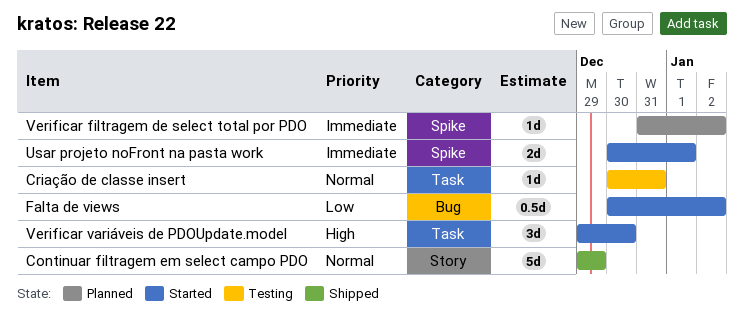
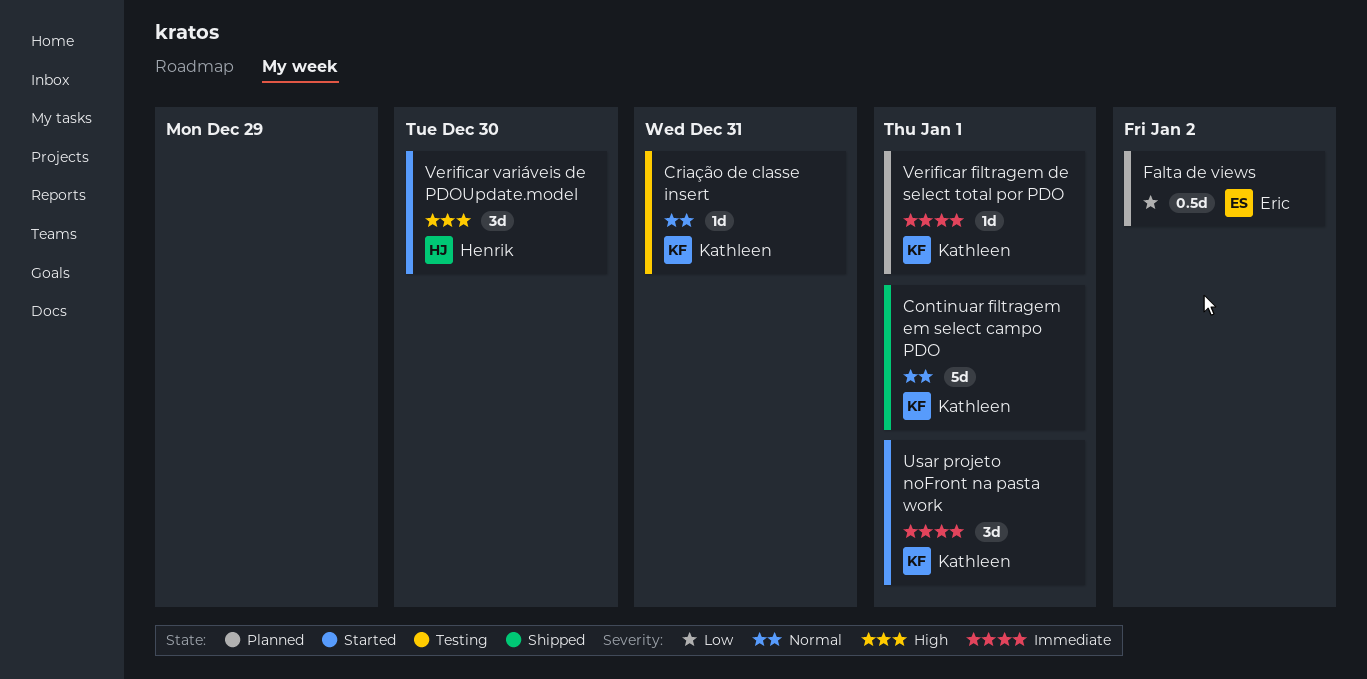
Continuar filtragem em select campo PDO, due: Dec 29 -> Jan 1
Falta de views, status: Started -> Planned
Usar projeto noFront na pasta work, estimate: 2d -> 3d
Verificar filtragem de select total por PDO, due: Jan 2 -> Jan 1

